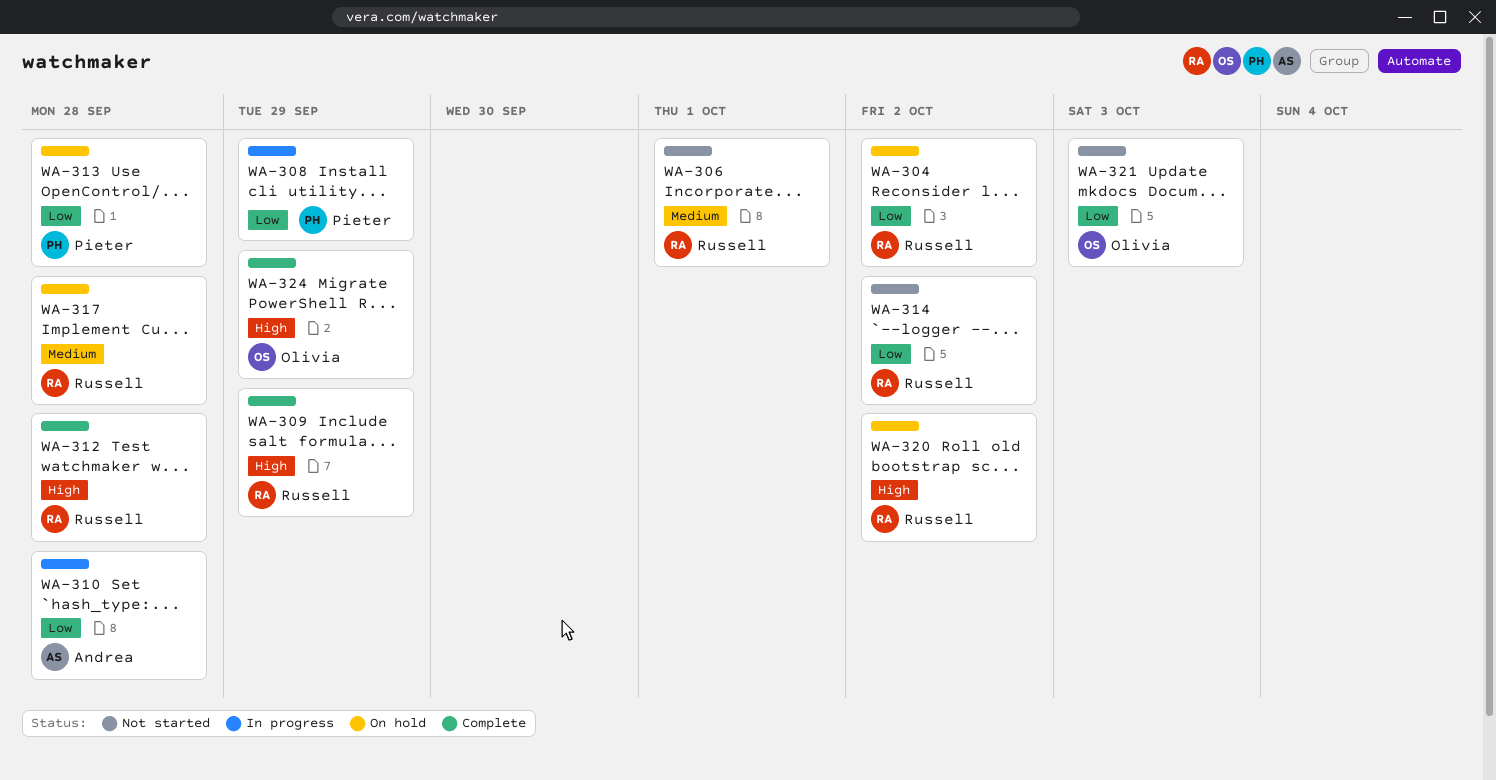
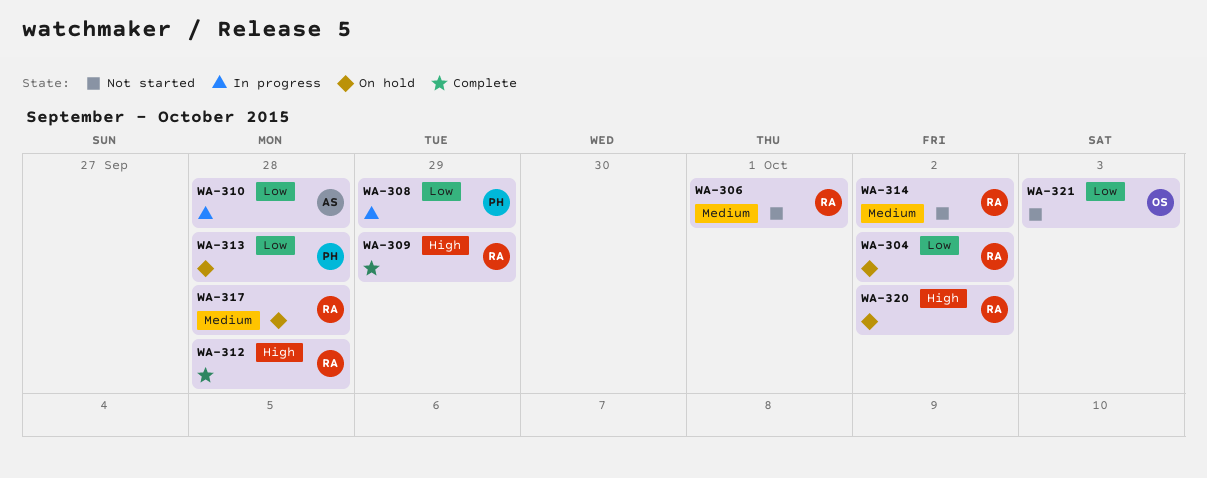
WA-314, priority: Low -> Medium
WA-324: present -> none

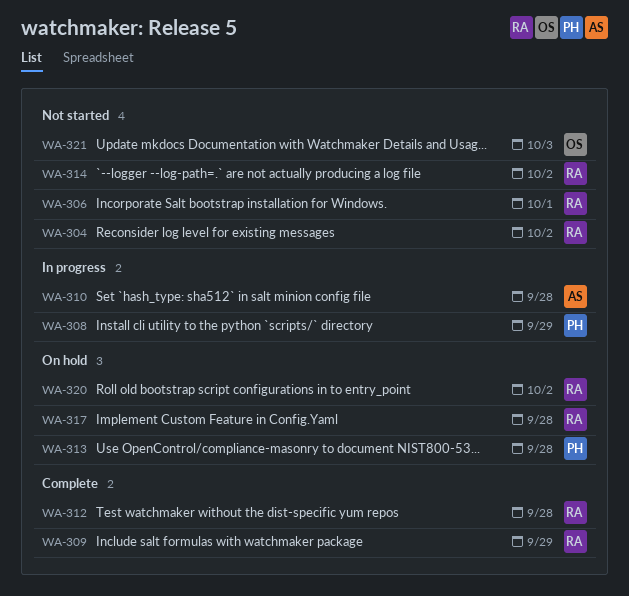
WA-304, status: On hold -> Not started

